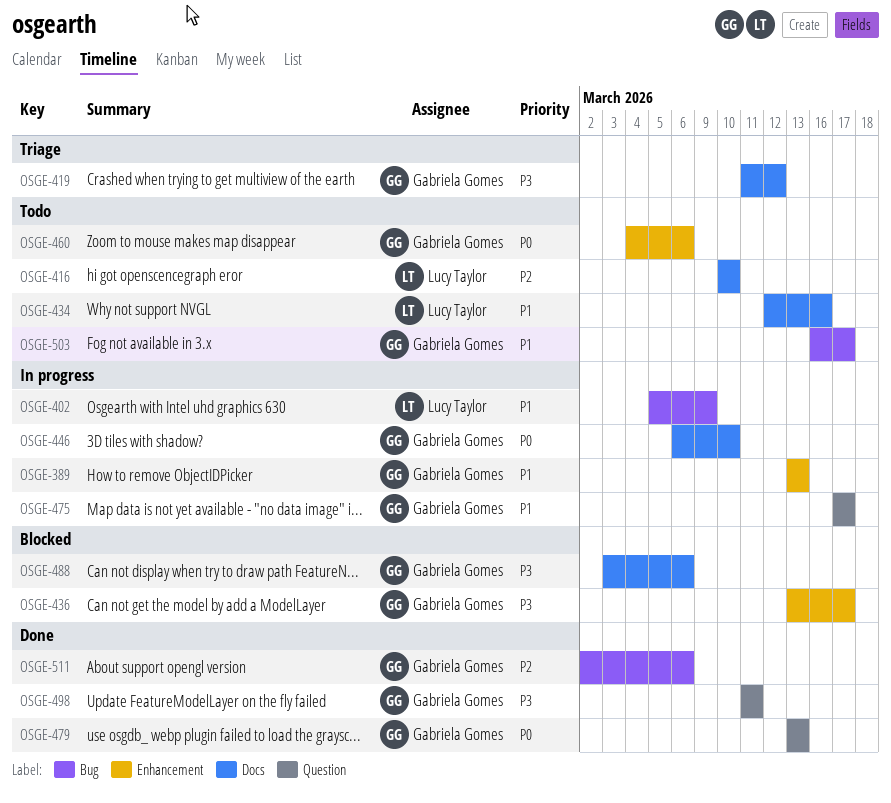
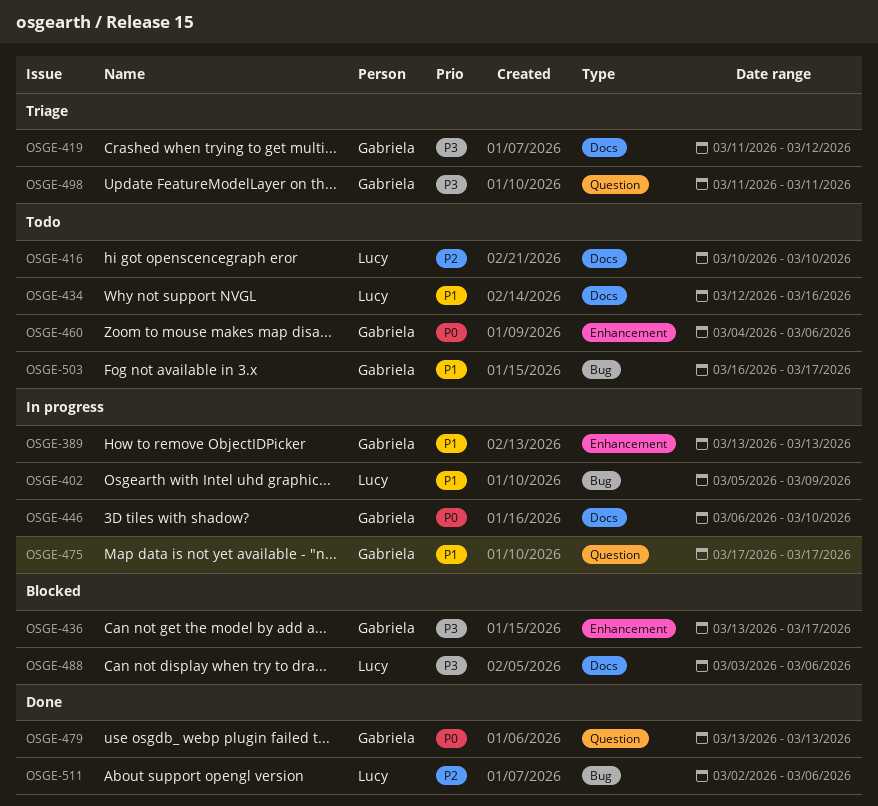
OSGE-488, owner: Gabriela Gomes -> Lucy Taylor
OSGE-498, status: Done -> Triage
OSGE-511, owner: Gabriela Gomes -> Lucy Taylor

